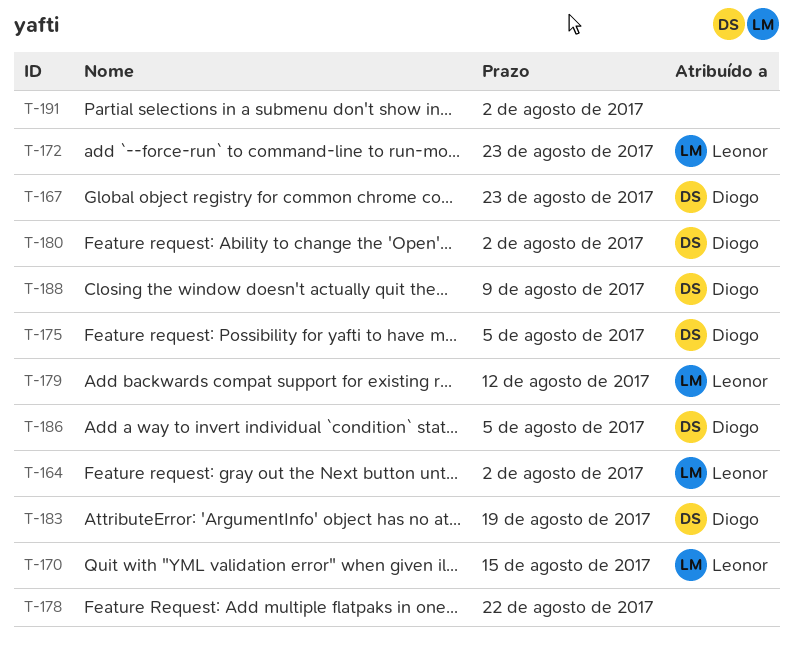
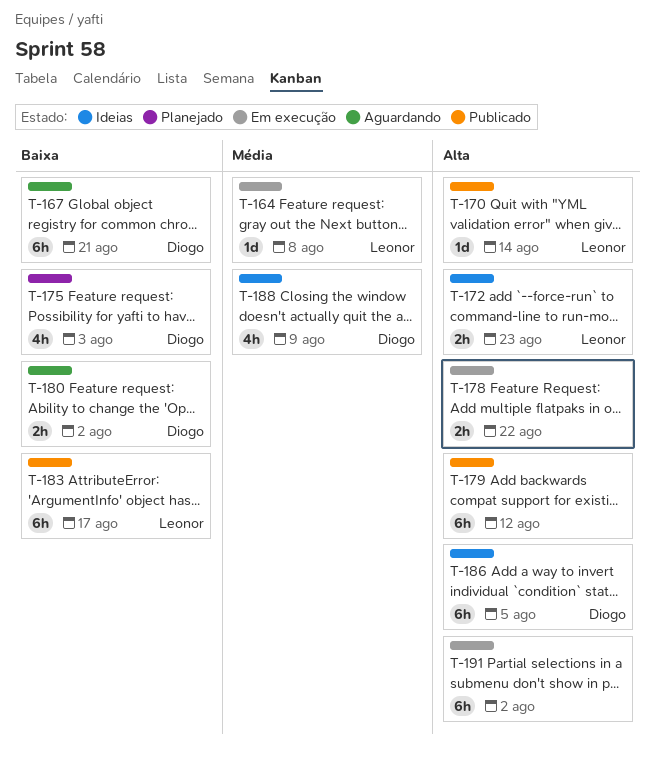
T-164, due: Aug 2 -> Aug 8
T-167, due: Aug 23 -> Aug 21
T-170, due: Aug 15 -> Aug 14
T-175, due: Aug 5 -> Aug 3
T-179, owner: Leonor -> none
T-183, owner: Diogo -> Leonor
T-183, due: Aug 19 -> Aug 17

